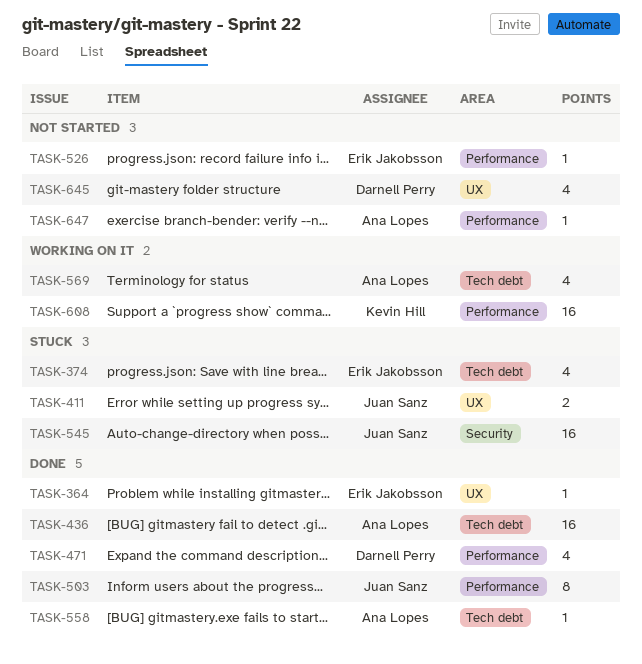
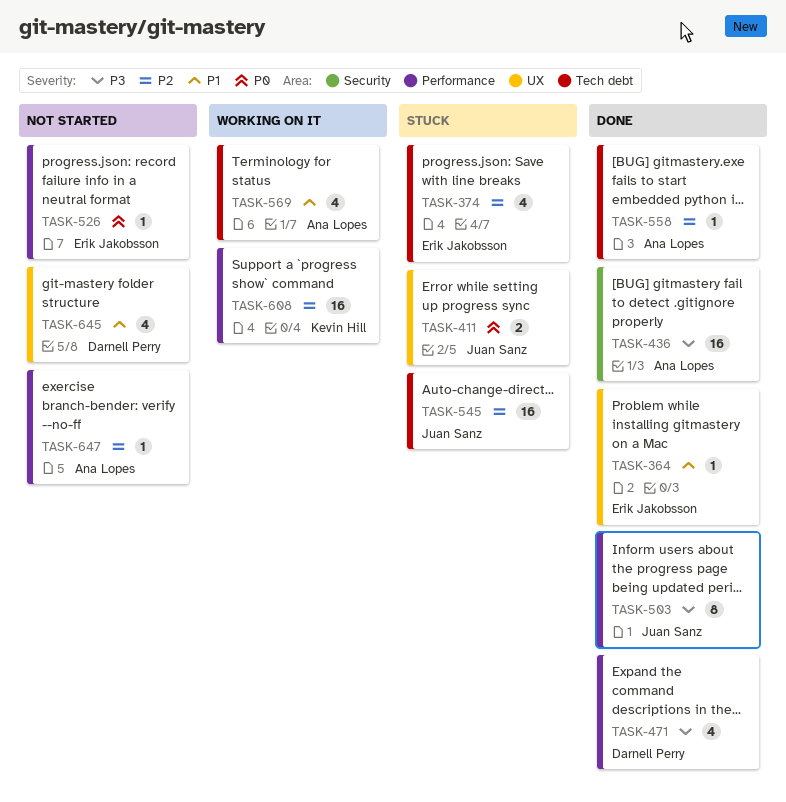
TASK-436, label: Tech debt -> Security
TASK-545, label: Security -> Tech debt

